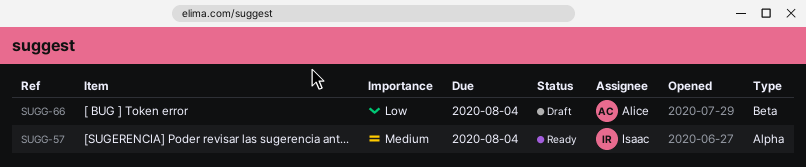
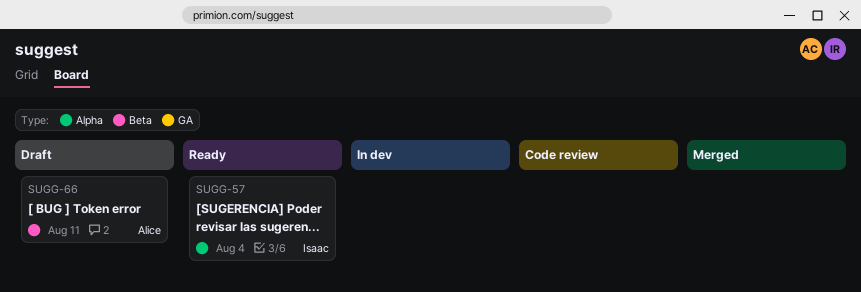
SUGG-66, due: Aug 4 -> Aug 11

